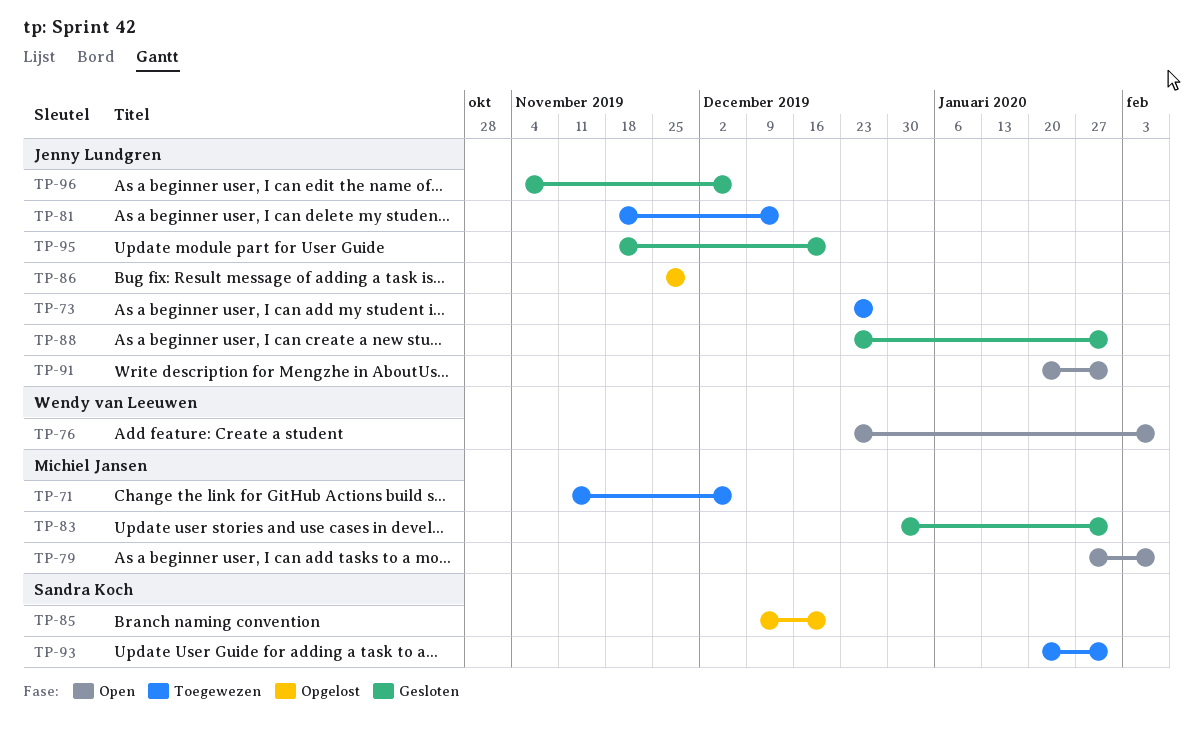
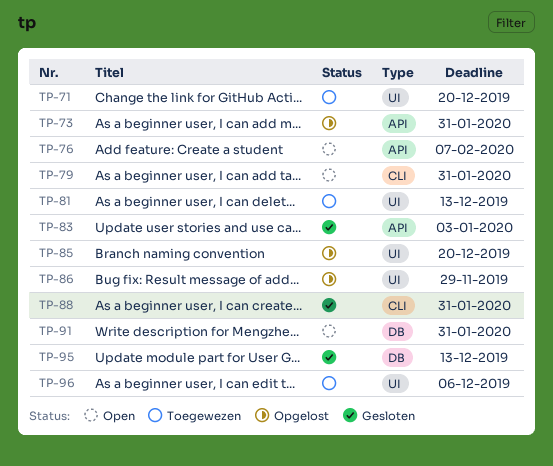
TP-71, due: Dec 6 -> Dec 20
TP-73, status: Toegewezen -> Opgelost
TP-73, due: Dec 27 -> Jan 31
TP-79, due: Feb 7 -> Jan 31
TP-83, due: Jan 31 -> Jan 3
TP-93: present -> none
TP-95, due: Dec 20 -> Dec 13
TP-96, status: Gesloten -> Toegewezen

